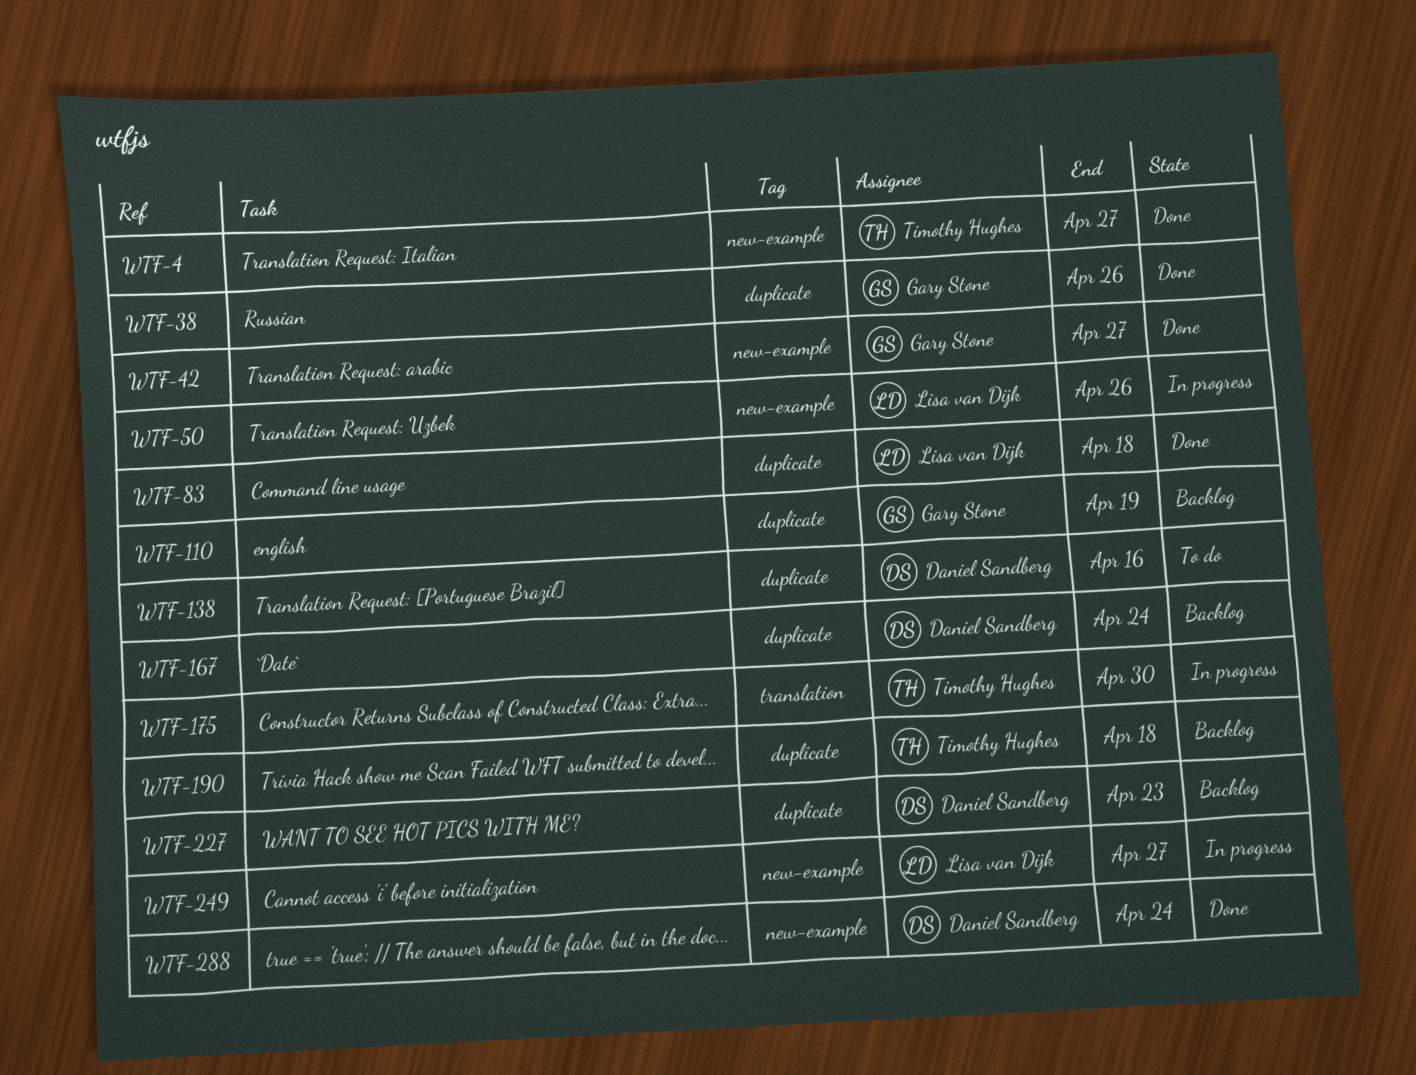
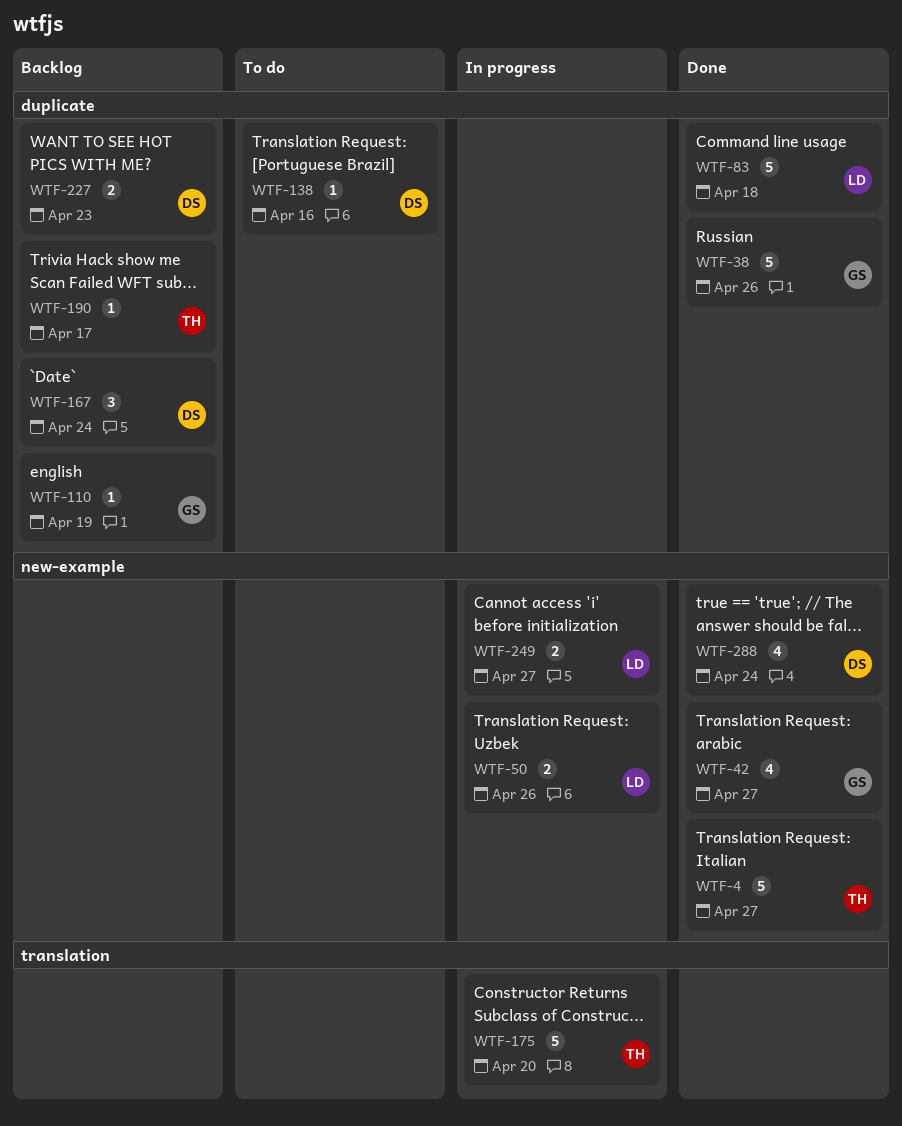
WTF-175, due: Apr 30 -> Apr 20
WTF-190, due: Apr 18 -> Apr 17

